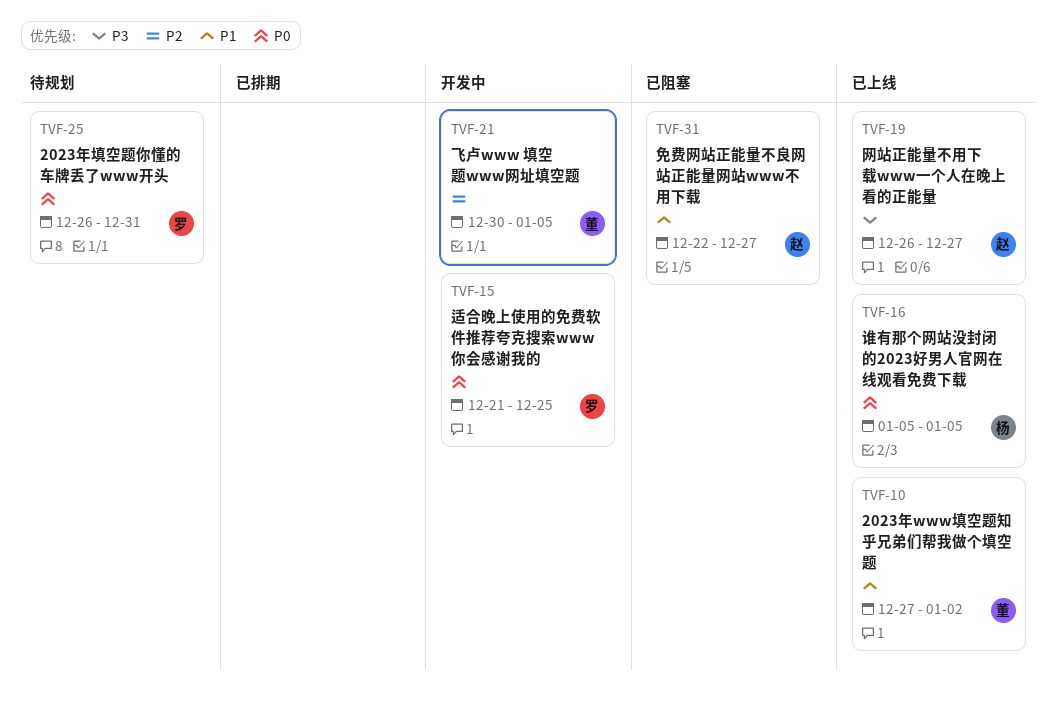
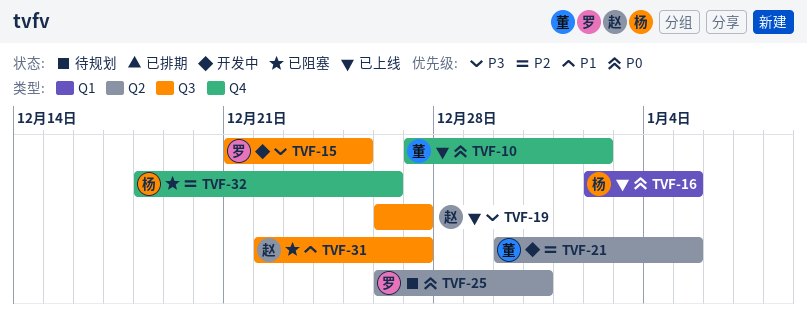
TVF-10, priority: P1 -> P0
TVF-15, priority: P0 -> P3
TVF-16, start: Jan 5 -> Jan 2
TVF-32: none -> present

